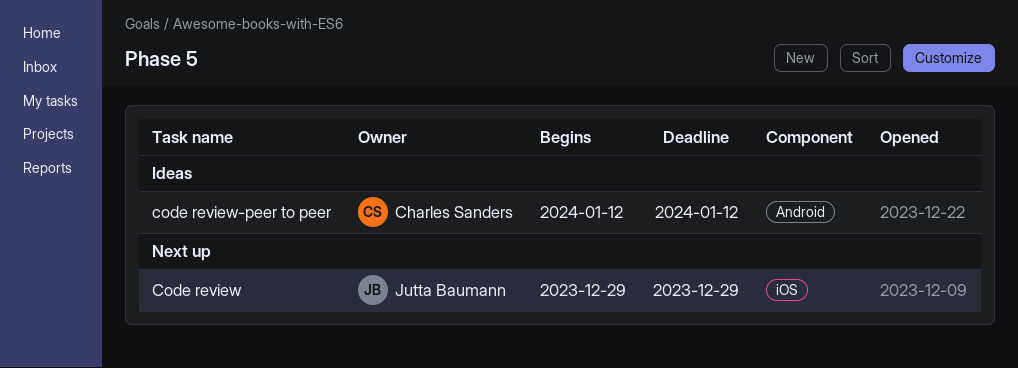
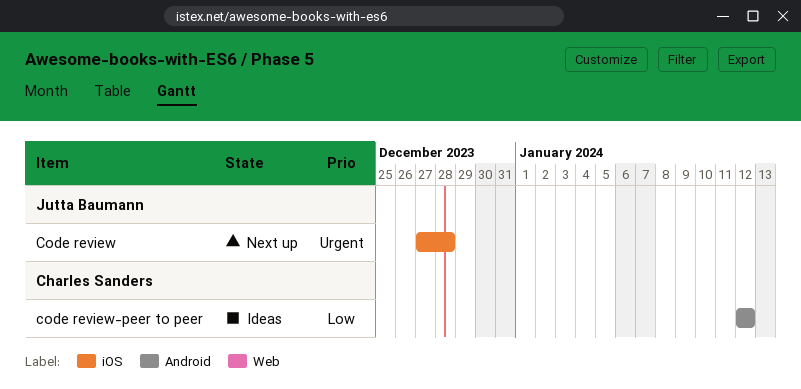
Code review, start: Dec 29 -> Dec 27
Code review, due: Dec 29 -> Dec 28

